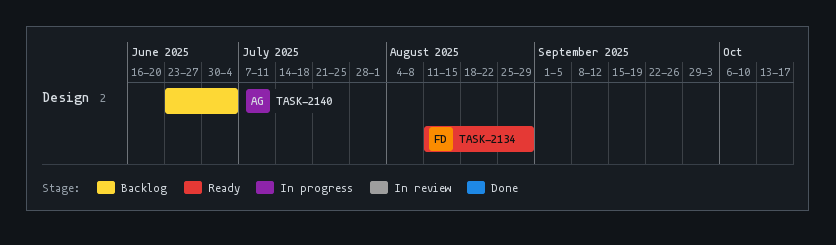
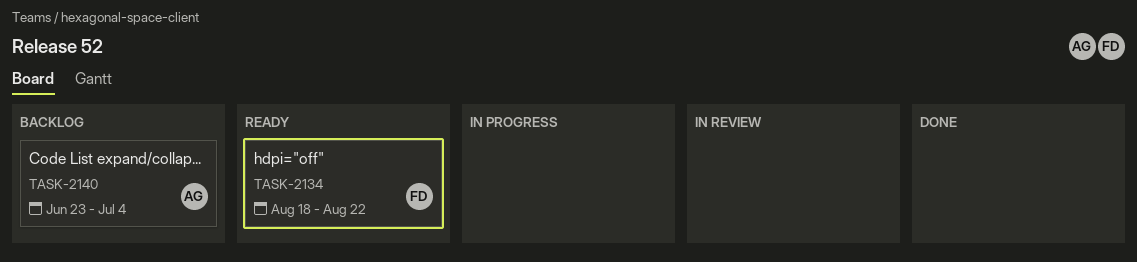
TASK-2134, start: Aug 11 -> Aug 18
TASK-2134, due: Aug 29 -> Aug 22

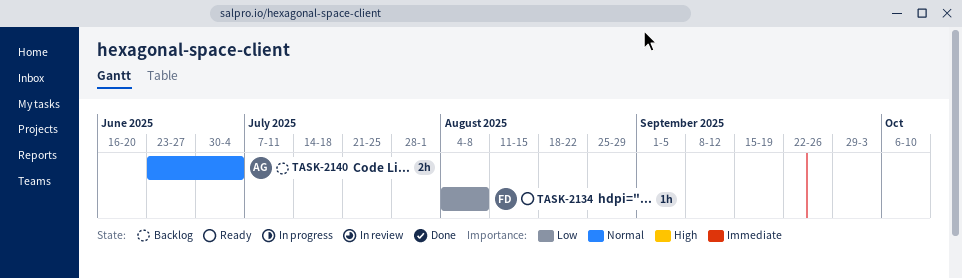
TASK-2134, start: Aug 18 -> Aug 4
TASK-2134, due: Aug 22 -> Aug 8

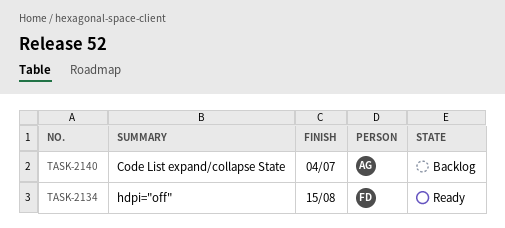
TASK-2134, due: Aug 8 -> Aug 15

